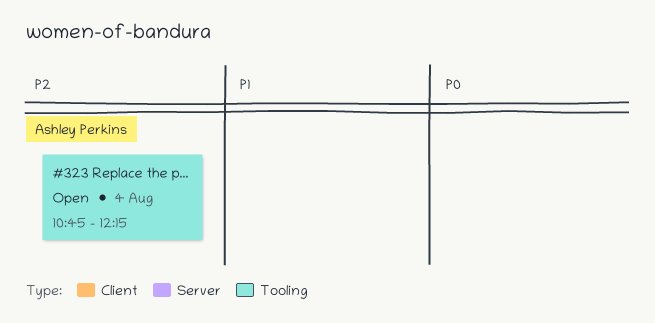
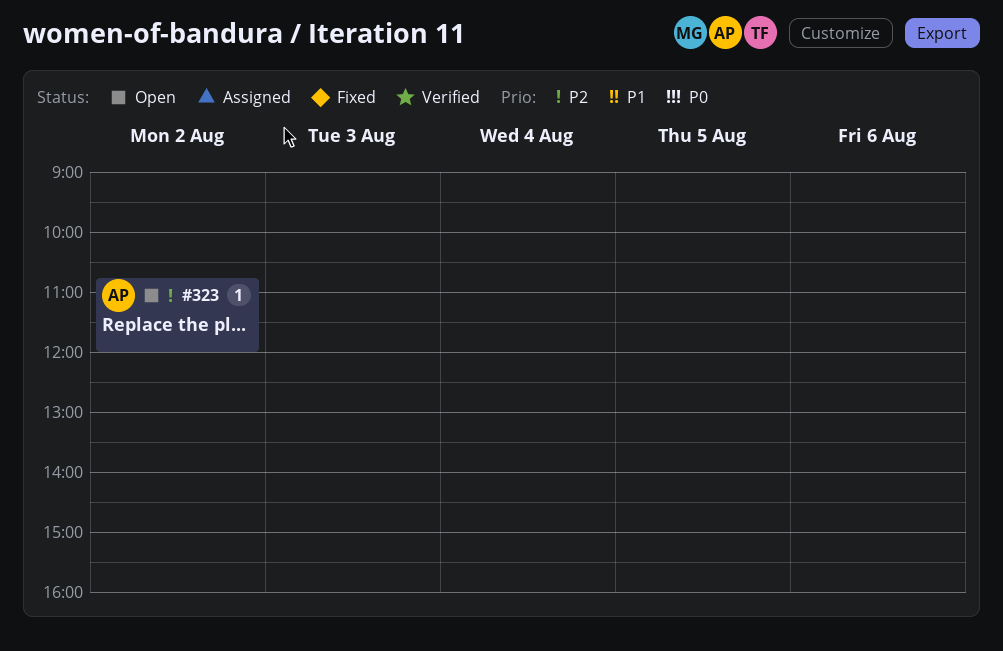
#323, day: Aug 4 -> Aug 2
#323, ends: 12:15 -> 12:00

